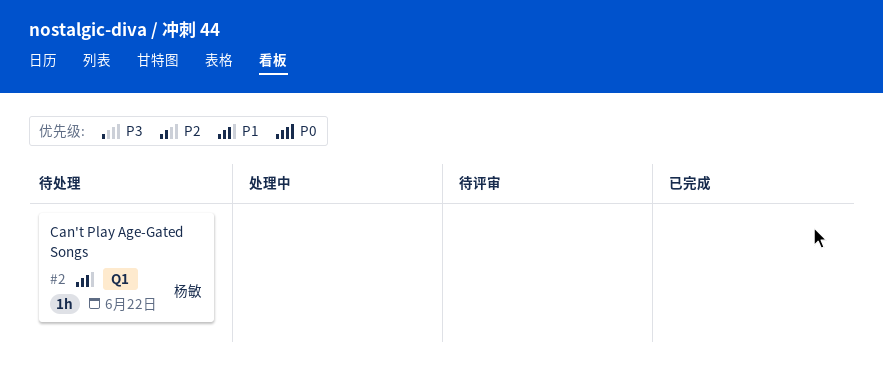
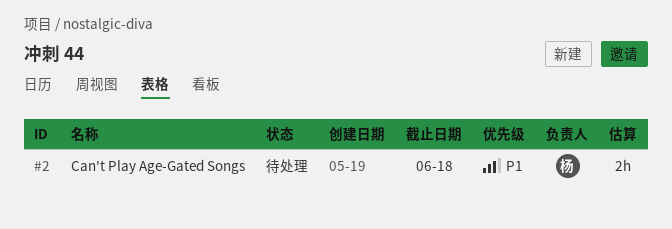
#2, estimate: 1h -> 2h
#2, due: Jun 22 -> Jun 18

